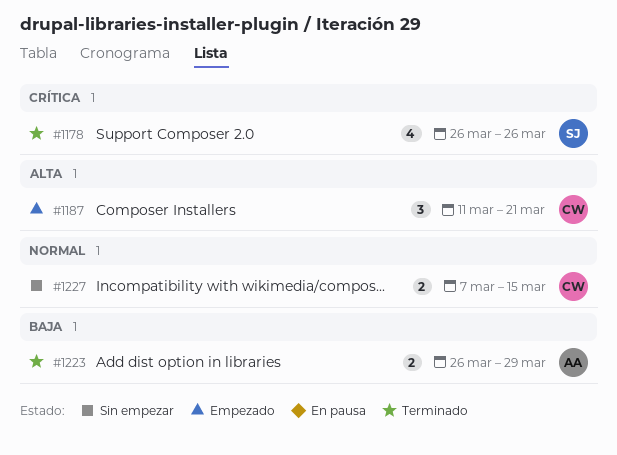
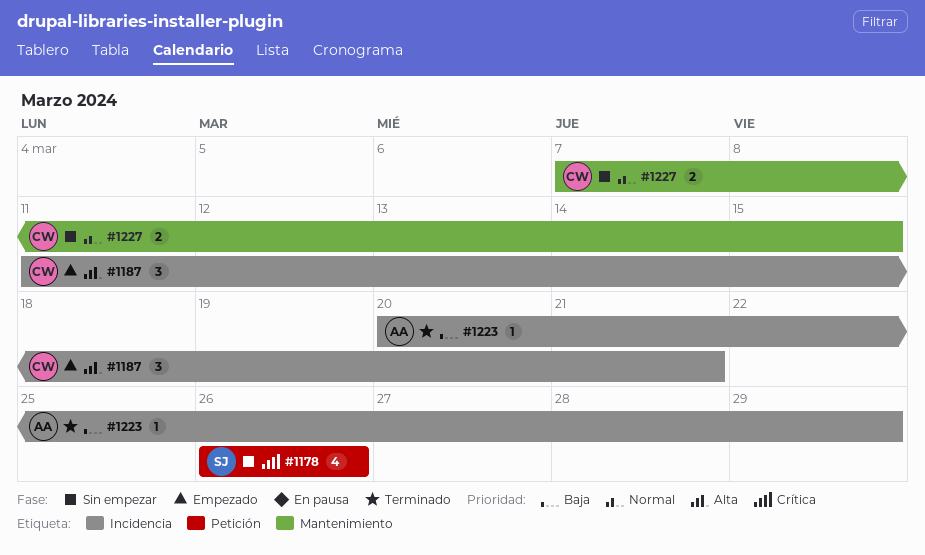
#1178, status: Terminado -> Sin empezar
#1223, estimate: 2 -> 1
#1223, start: Mar 26 -> Mar 20

